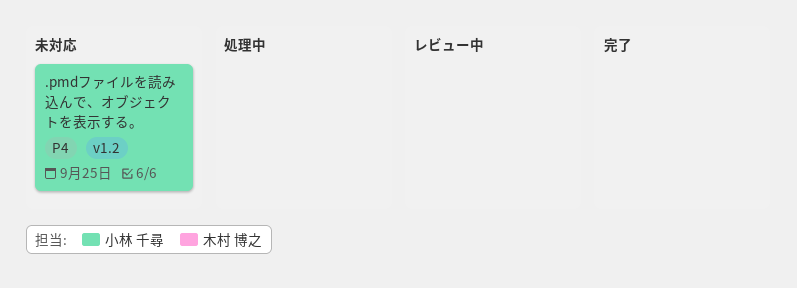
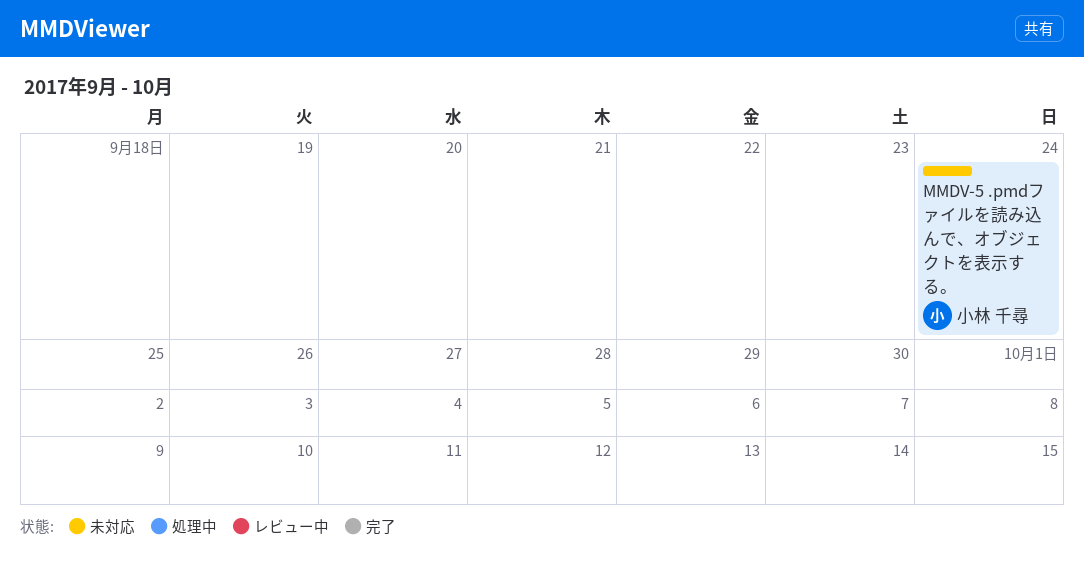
.pmdファイルを読み込んで、オブジェクトを表示する。, due: Sep 25 -> Sep 24

